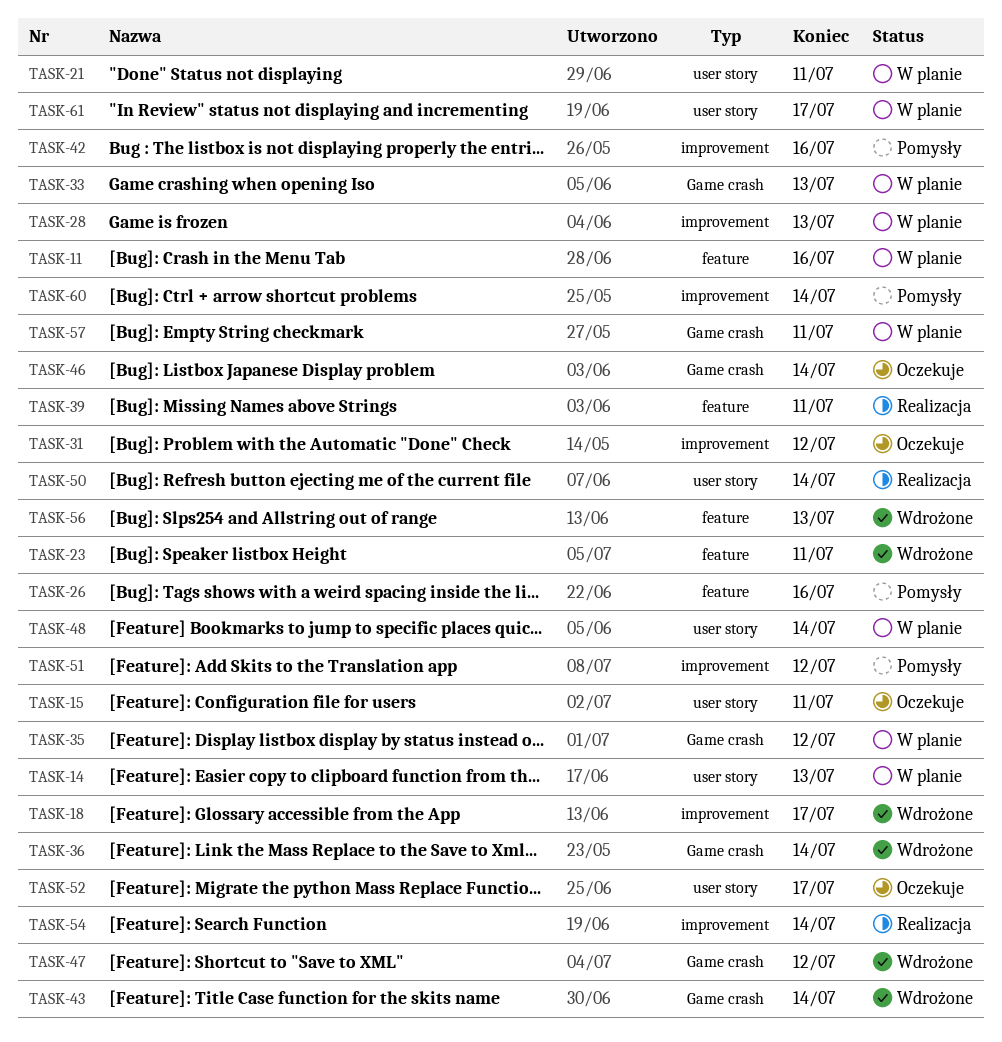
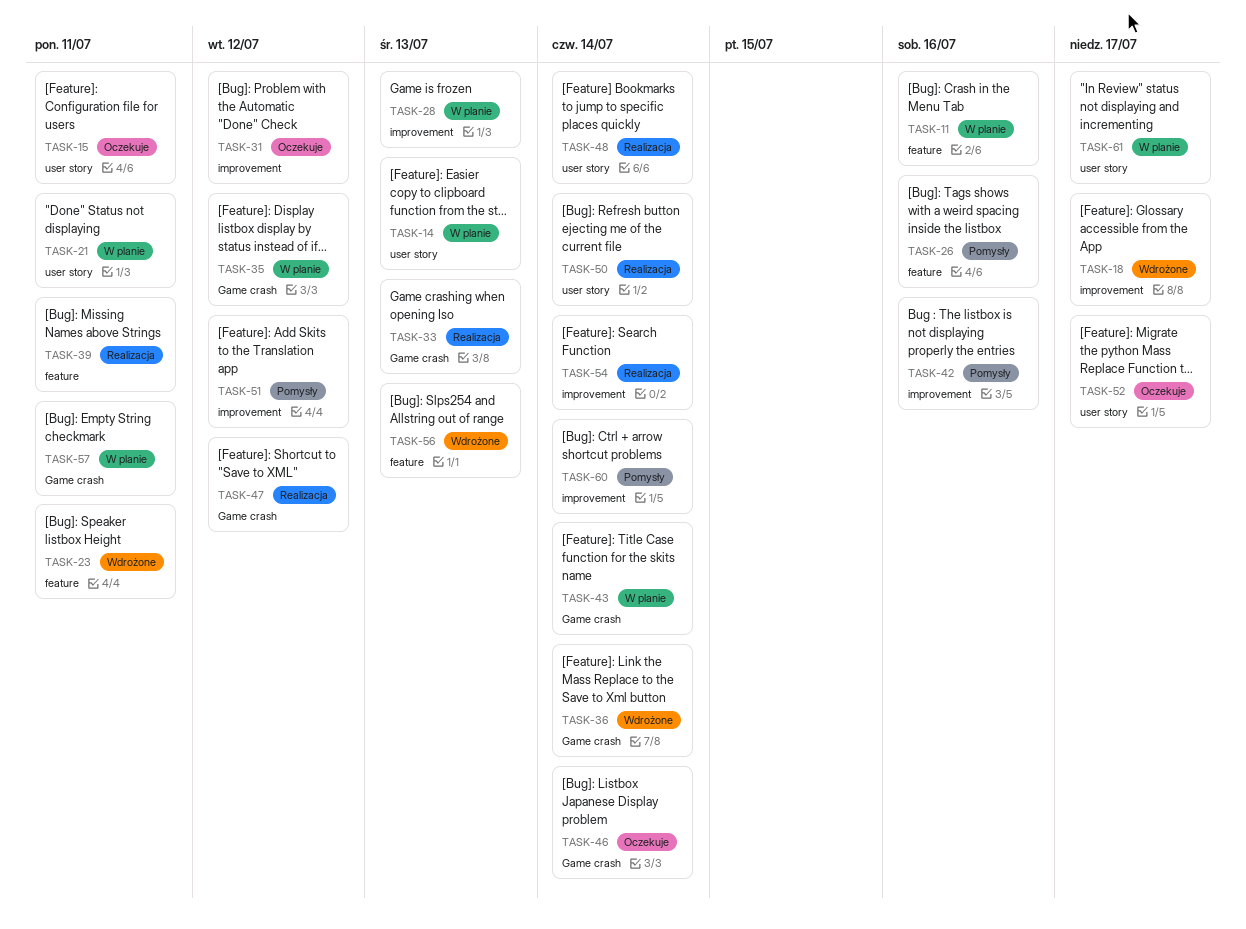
TASK-33, status: W planie -> Realizacja
TASK-43, status: Wdrożone -> W planie
TASK-47, status: Wdrożone -> Realizacja
TASK-48, status: W planie -> Realizacja

